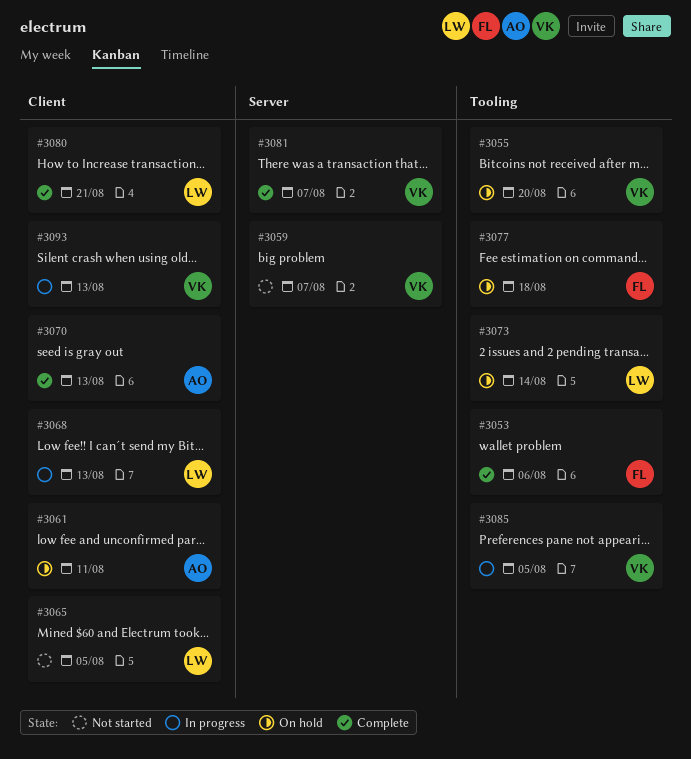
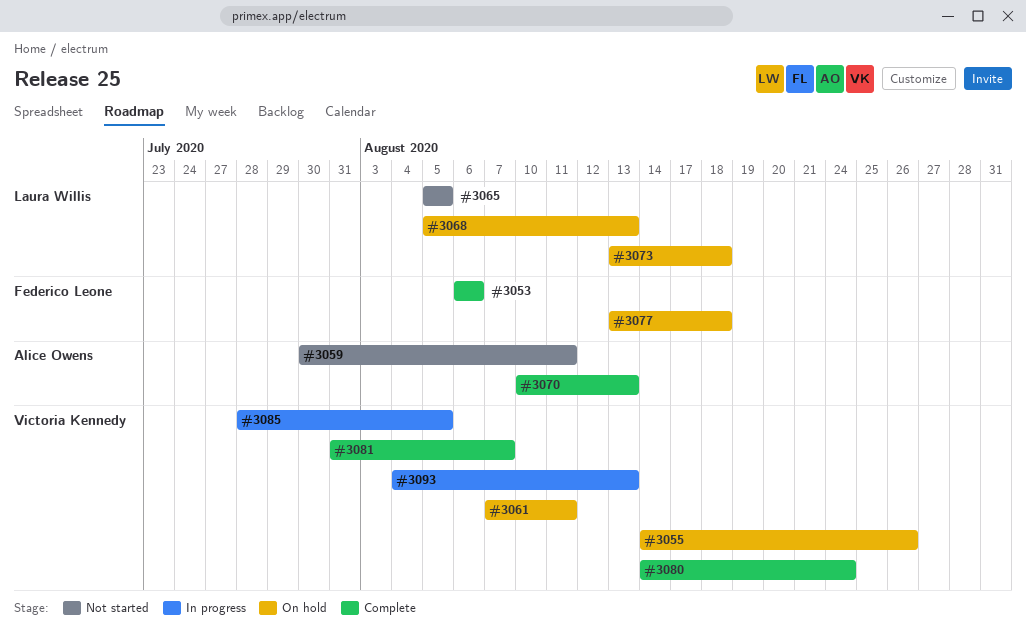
#3055, due: Aug 20 -> Aug 26
#3059, owner: Victoria Kennedy -> Alice Owens
#3059, due: Aug 7 -> Aug 11
#3061, owner: Alice Owens -> Victoria Kennedy
#3068, status: In progress -> On hold
#3073, due: Aug 14 -> Aug 18
#3080, owner: Laura Willis -> Victoria Kennedy
#3080, due: Aug 21 -> Aug 24

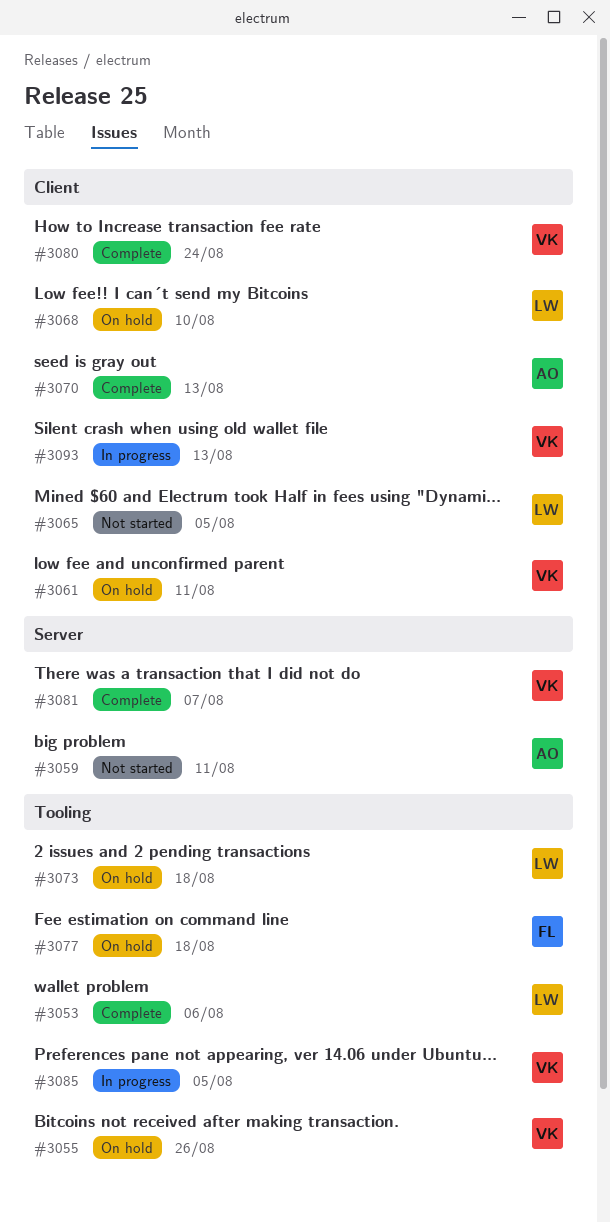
#3053, owner: Federico Leone -> Laura Willis
#3068, due: Aug 13 -> Aug 10

